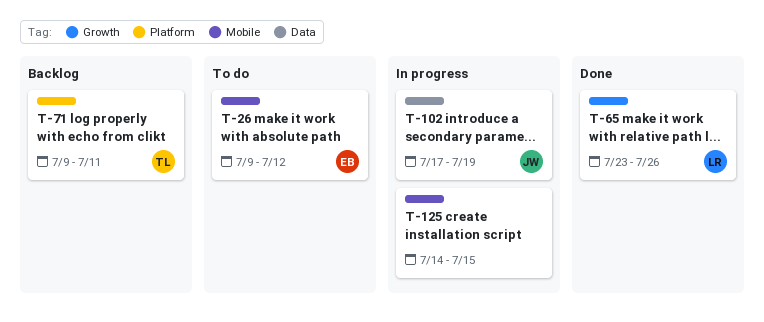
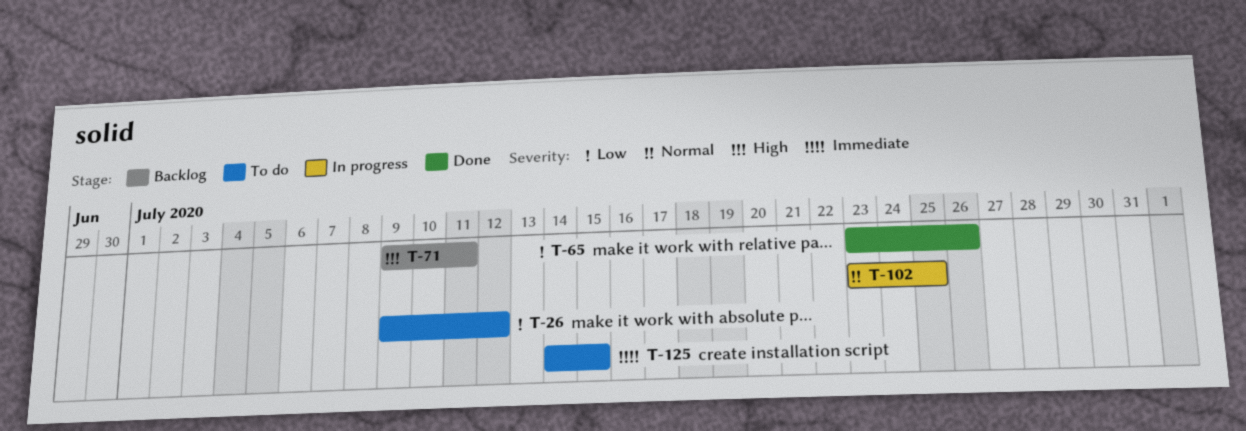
T-102, start: Jul 17 -> Jul 23
T-102, due: Jul 19 -> Jul 25
T-125, status: In progress -> To do

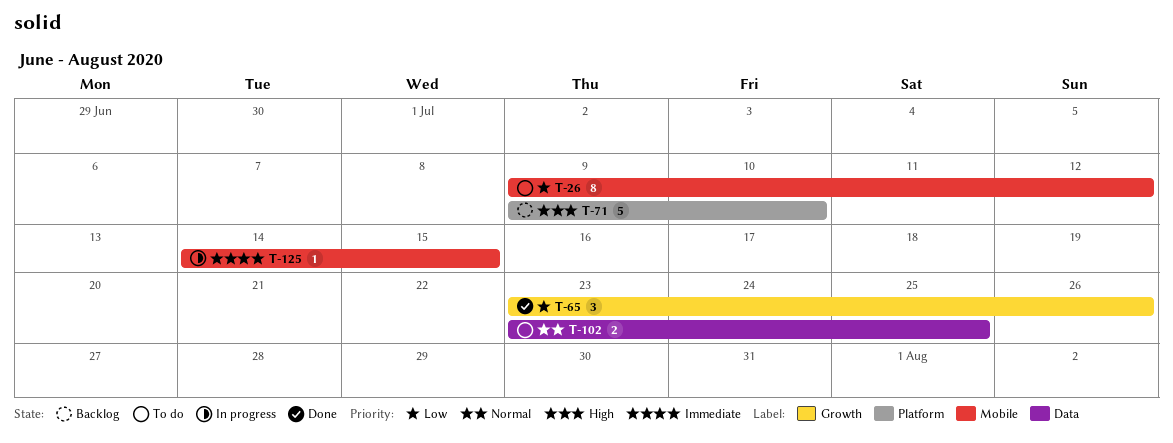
T-71, due: Jul 11 -> Jul 10
T-102, status: In progress -> To do
T-125, status: To do -> In progress

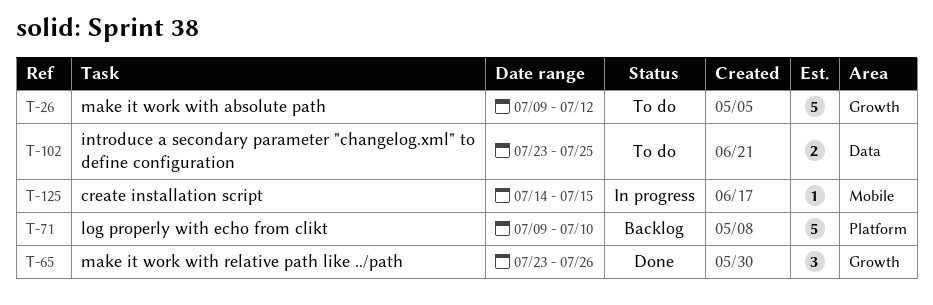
T-26, label: Mobile -> Growth
T-26, estimate: 8 -> 5

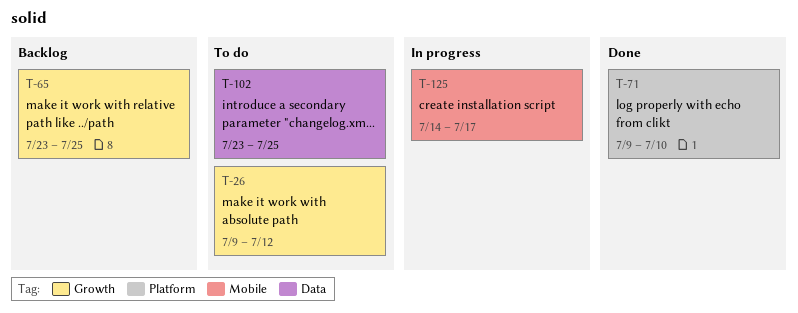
T-65, status: Done -> Backlog
T-65, due: Jul 26 -> Jul 25
T-71, status: Backlog -> Done
T-125, due: Jul 15 -> Jul 17

